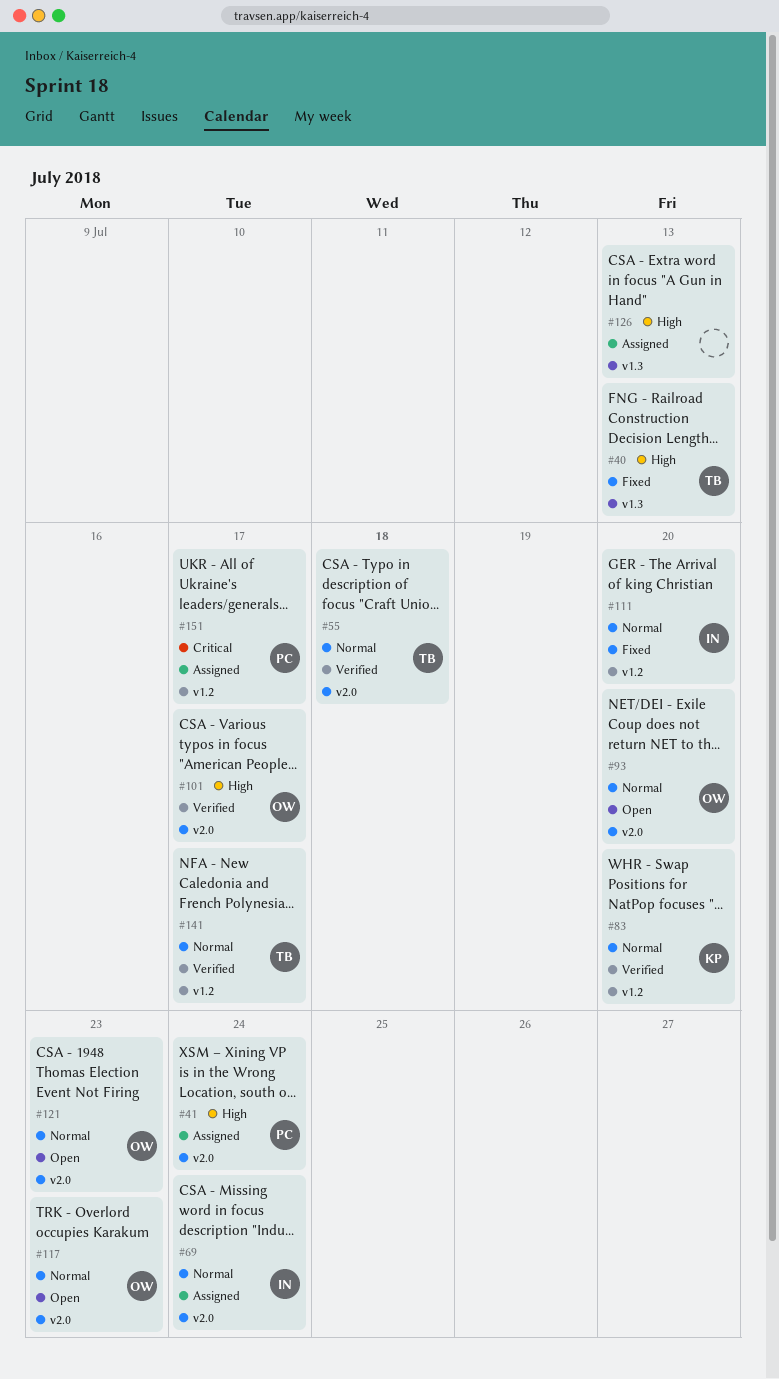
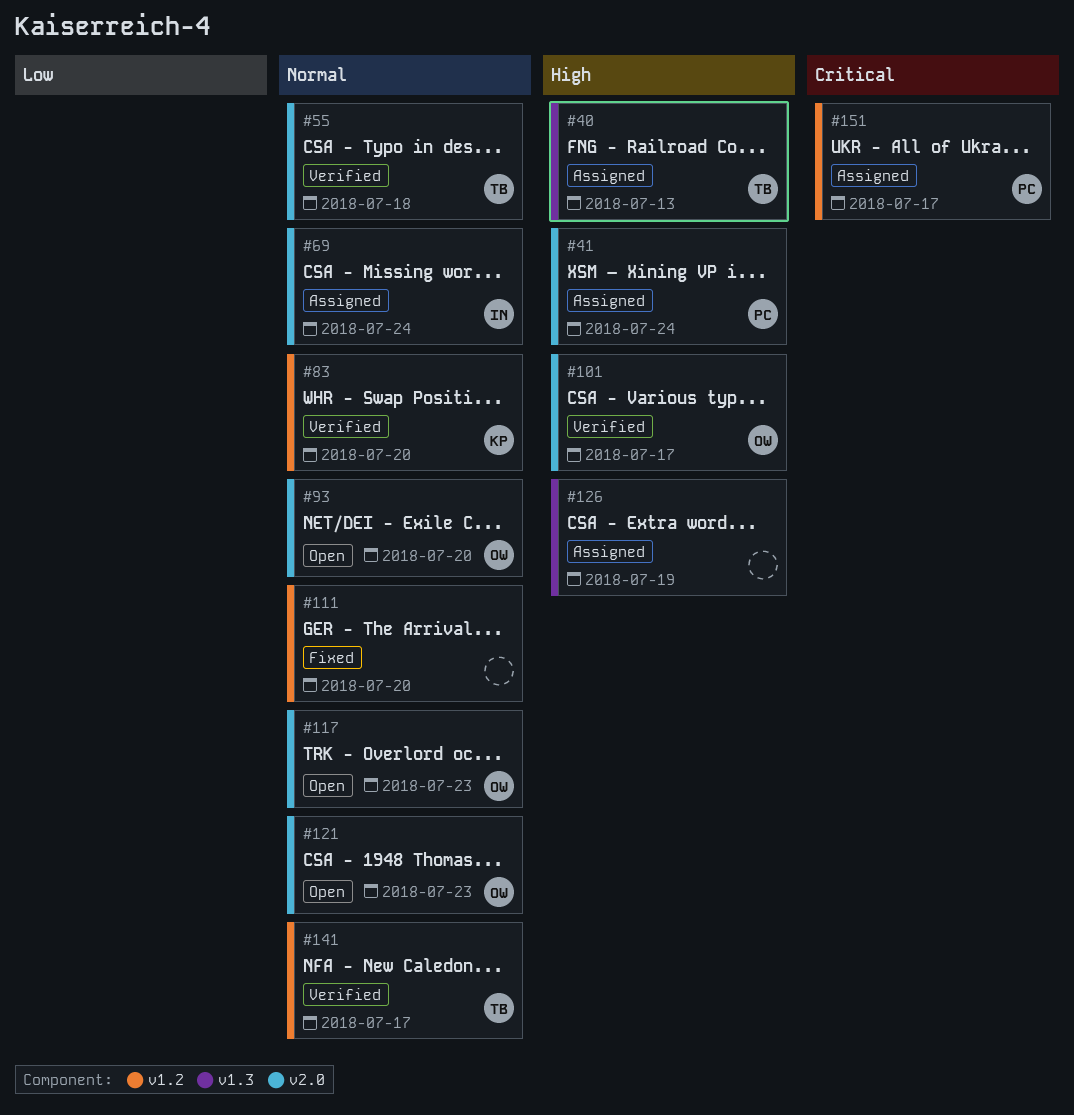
#40, status: Fixed -> Assigned
#111, owner: IN -> none
#126, due: Jul 13 -> Jul 19

